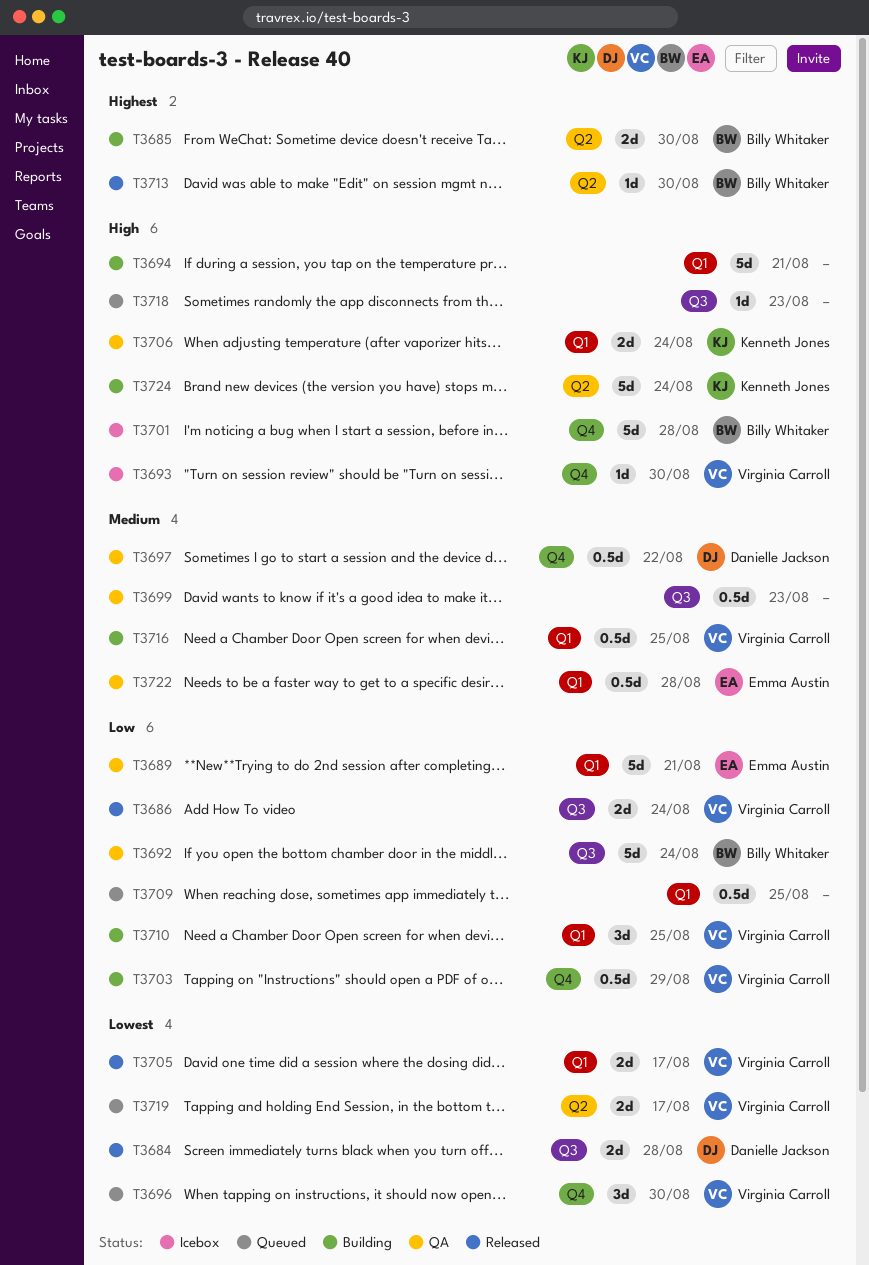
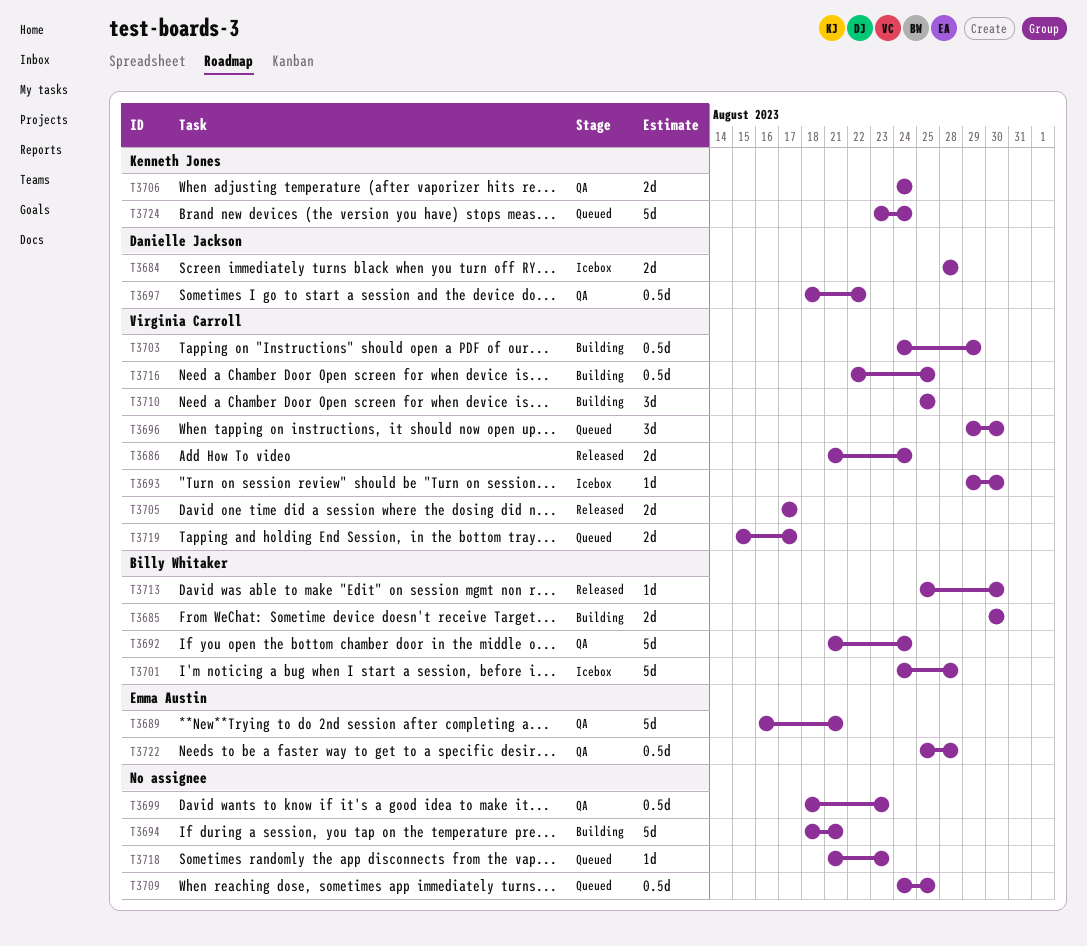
T3684, status: Released -> Icebox
T3724, status: Building -> Queued

